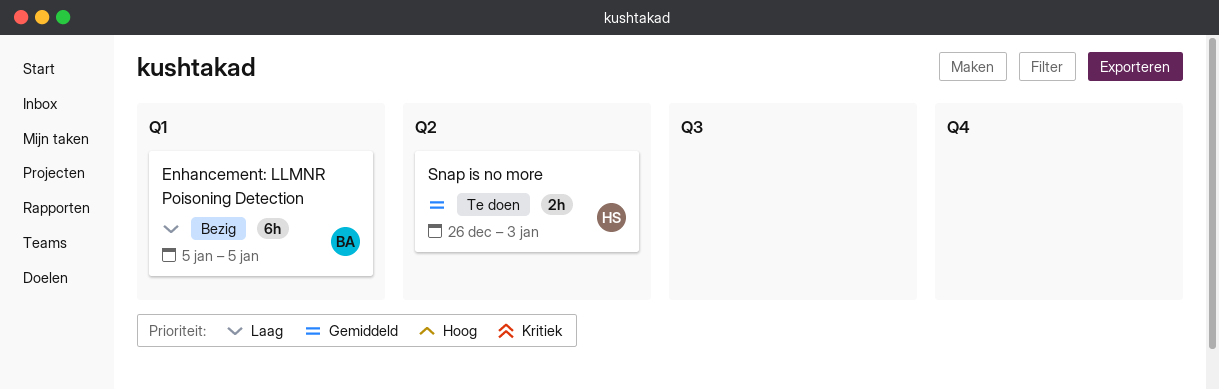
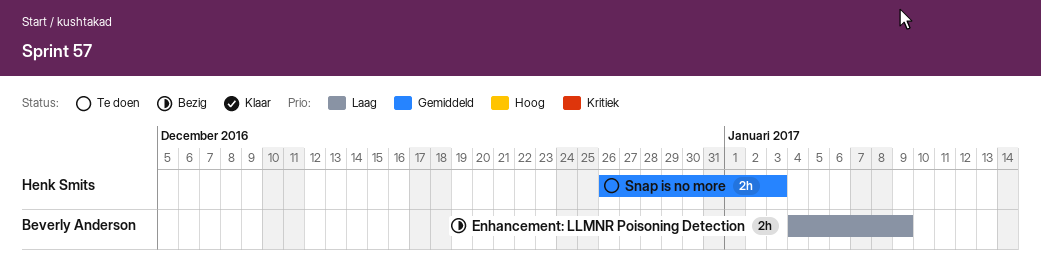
Enhancement: LLMNR Poisoning Detection, estimate: 6h -> 2h
Enhancement: LLMNR Poisoning Detection, start: Jan 5 -> Jan 4
Enhancement: LLMNR Poisoning Detection, due: Jan 5 -> Jan 9

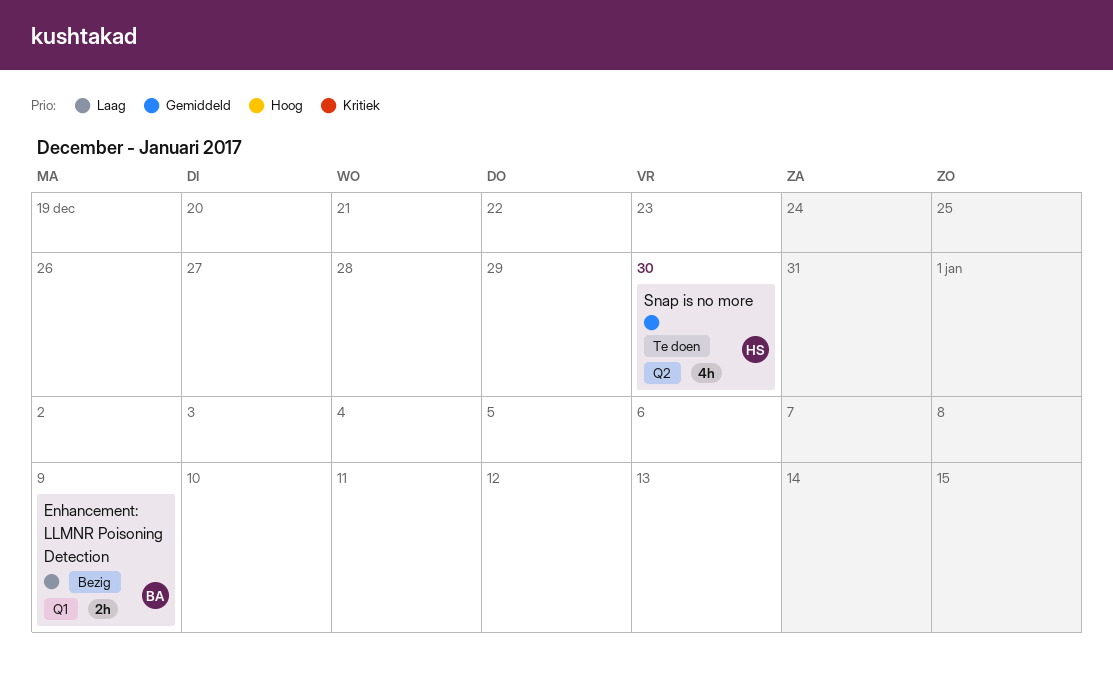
Snap is no more, estimate: 2h -> 4h
Snap is no more, due: Jan 3 -> Dec 30

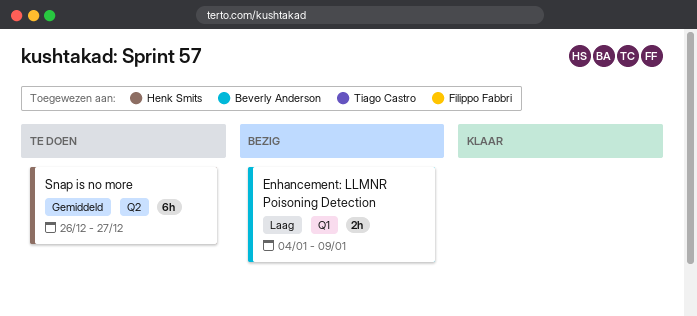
Snap is no more, estimate: 4h -> 6h
Snap is no more, due: Dec 30 -> Dec 27

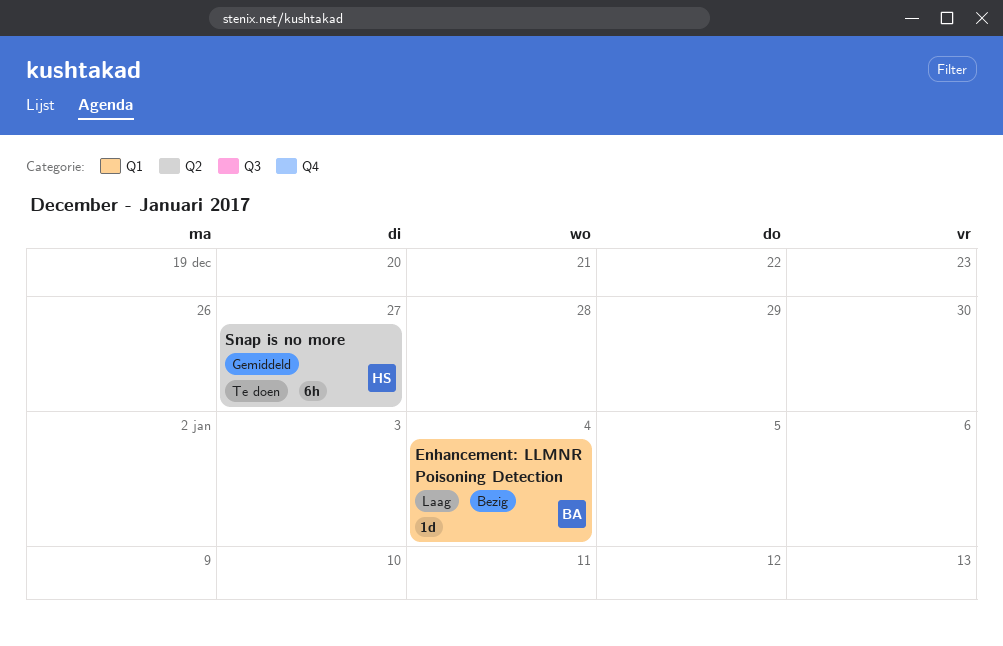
Enhancement: LLMNR Poisoning Detection, estimate: 2h -> 1d
Enhancement: LLMNR Poisoning Detection, due: Jan 9 -> Jan 4

